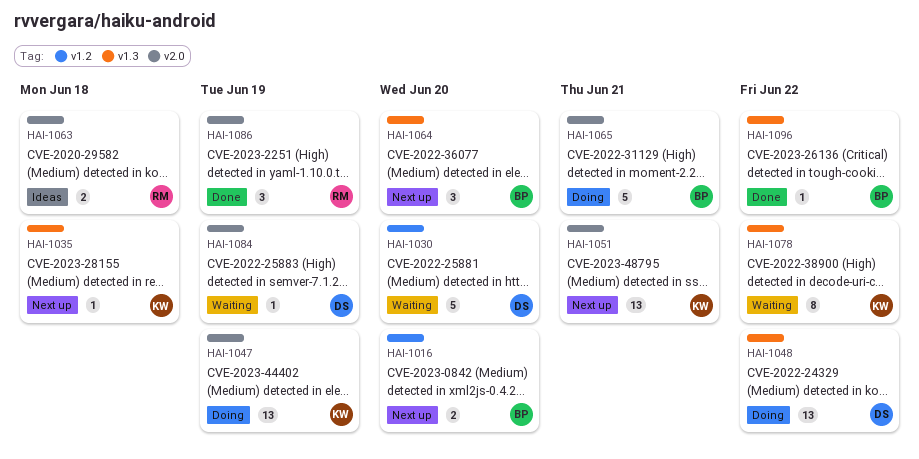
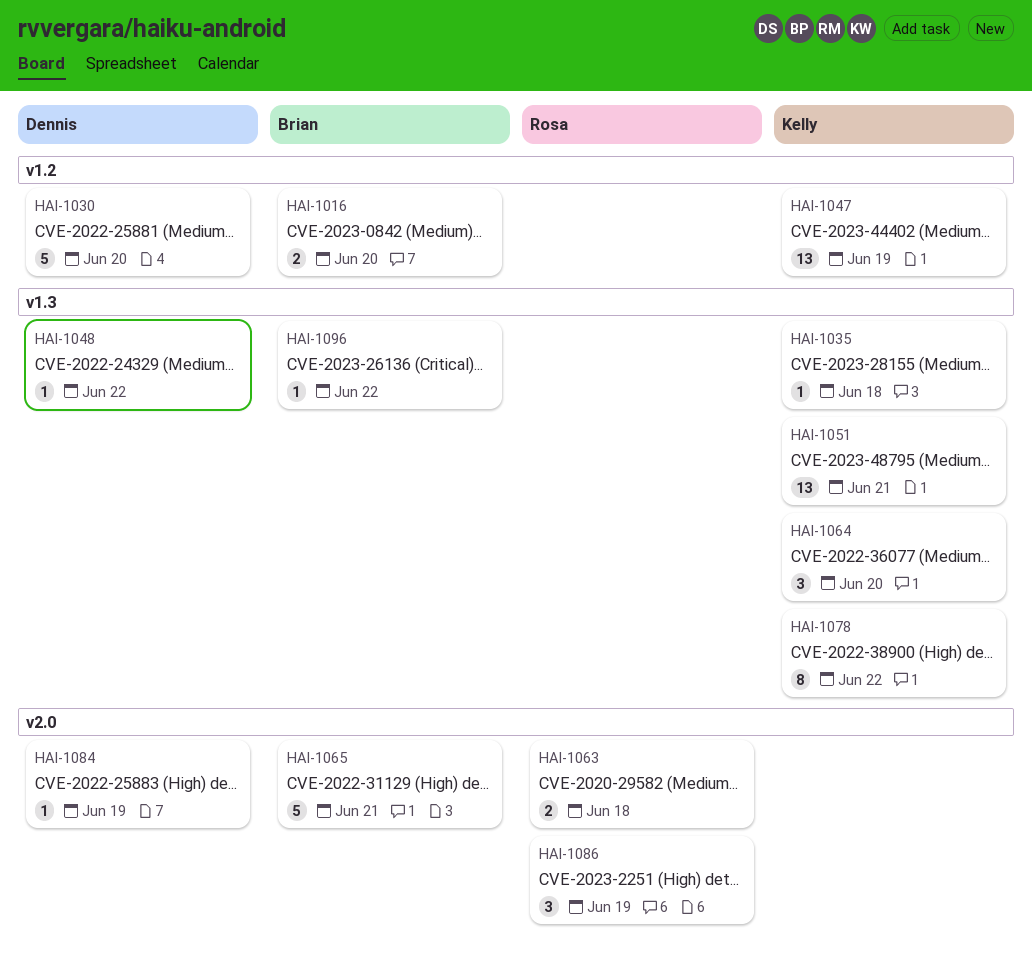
HAI-1047, label: v2.0 -> v1.2
HAI-1048, estimate: 13 -> 1
HAI-1051, label: v2.0 -> v1.3
HAI-1064, owner: Brian -> Kelly

